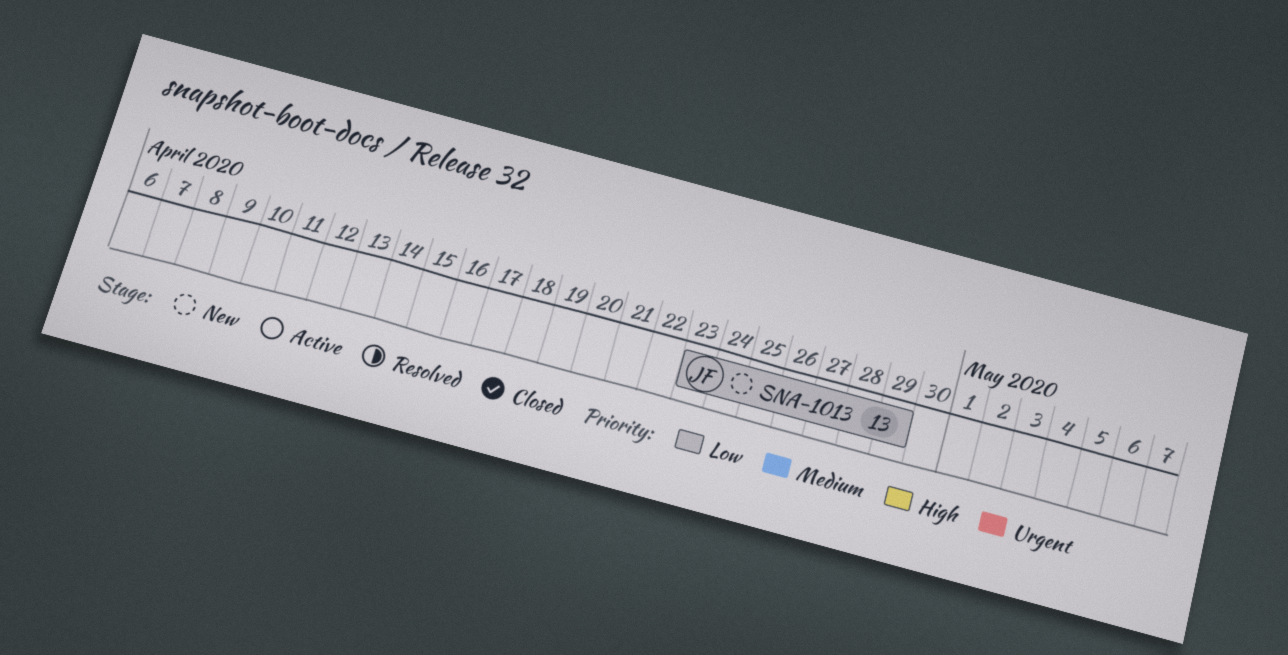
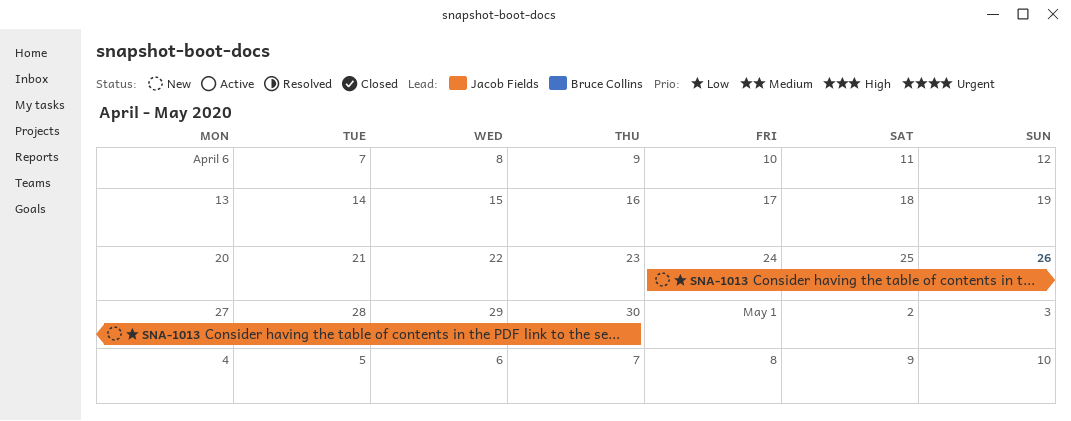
SNA-1013, start: Apr 23 -> Apr 24
SNA-1013, due: Apr 29 -> Apr 30

